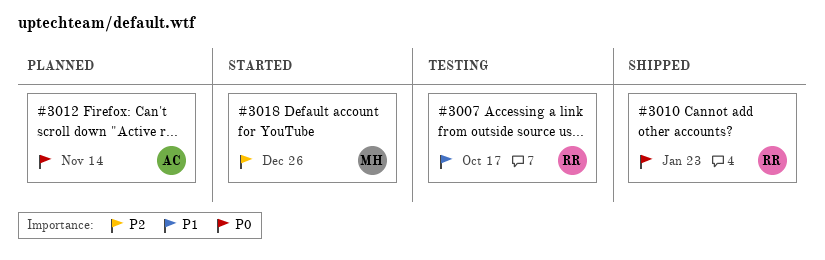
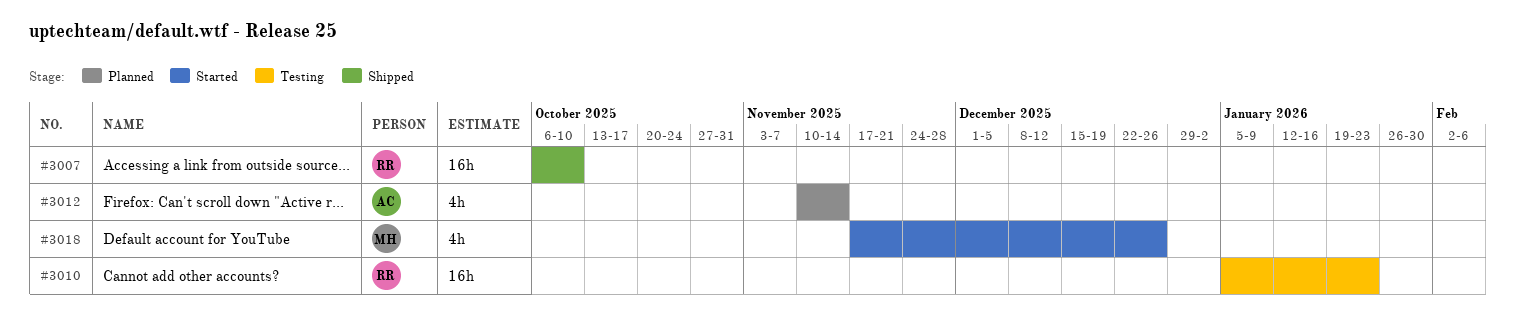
#3007, status: Testing -> Shipped
#3007, due: Oct 17 -> Oct 10
#3010, status: Shipped -> Testing

